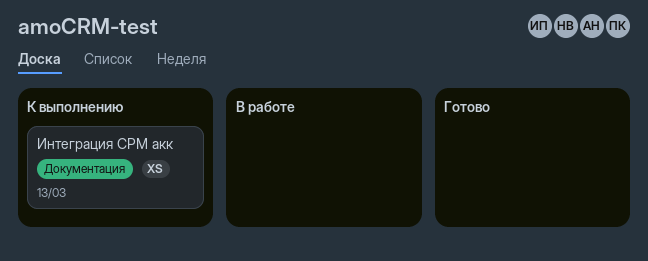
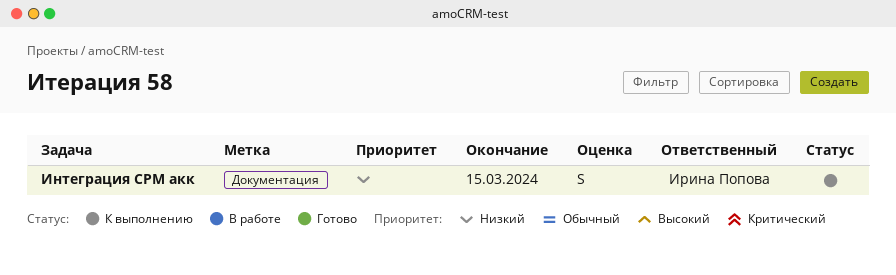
Интеграция СРМ акк, estimate: XS -> S
Интеграция СРМ акк, due: Mar 13 -> Mar 15

